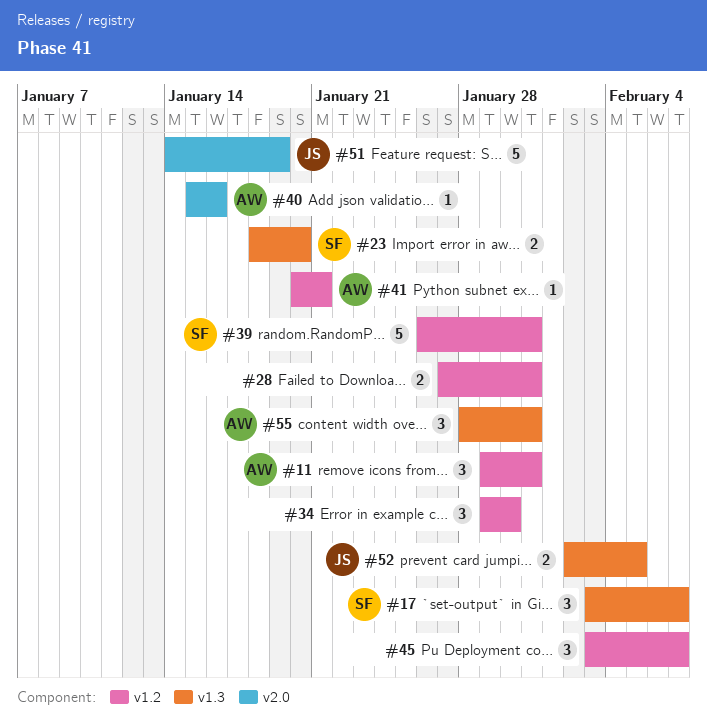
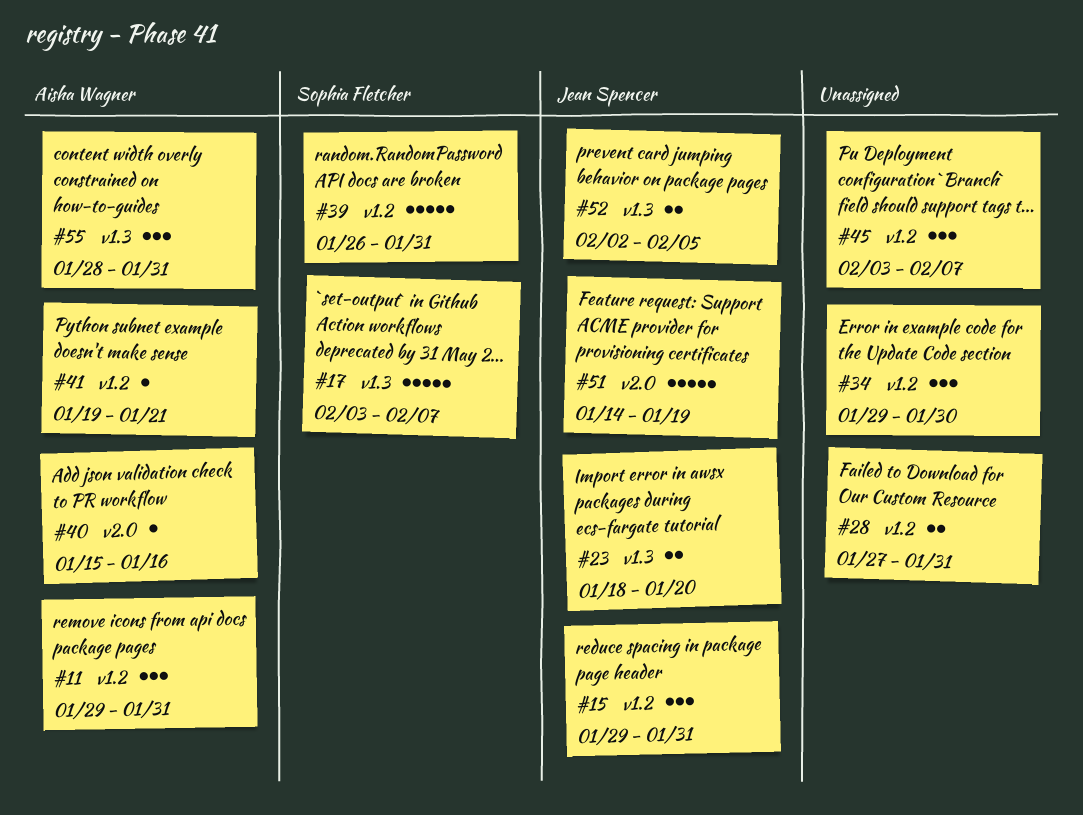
#15: none -> present
#17, estimate: 3 -> 5
#23, owner: Sophia Fletcher -> Jean Spencer
#41, start: Jan 20 -> Jan 19

